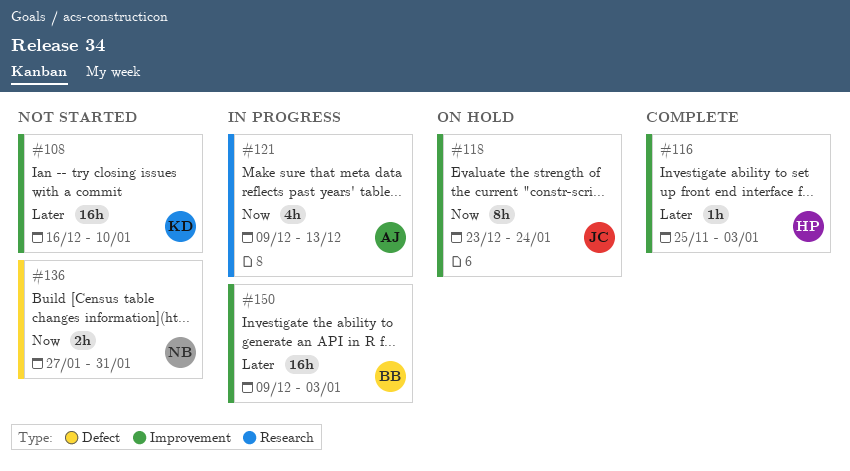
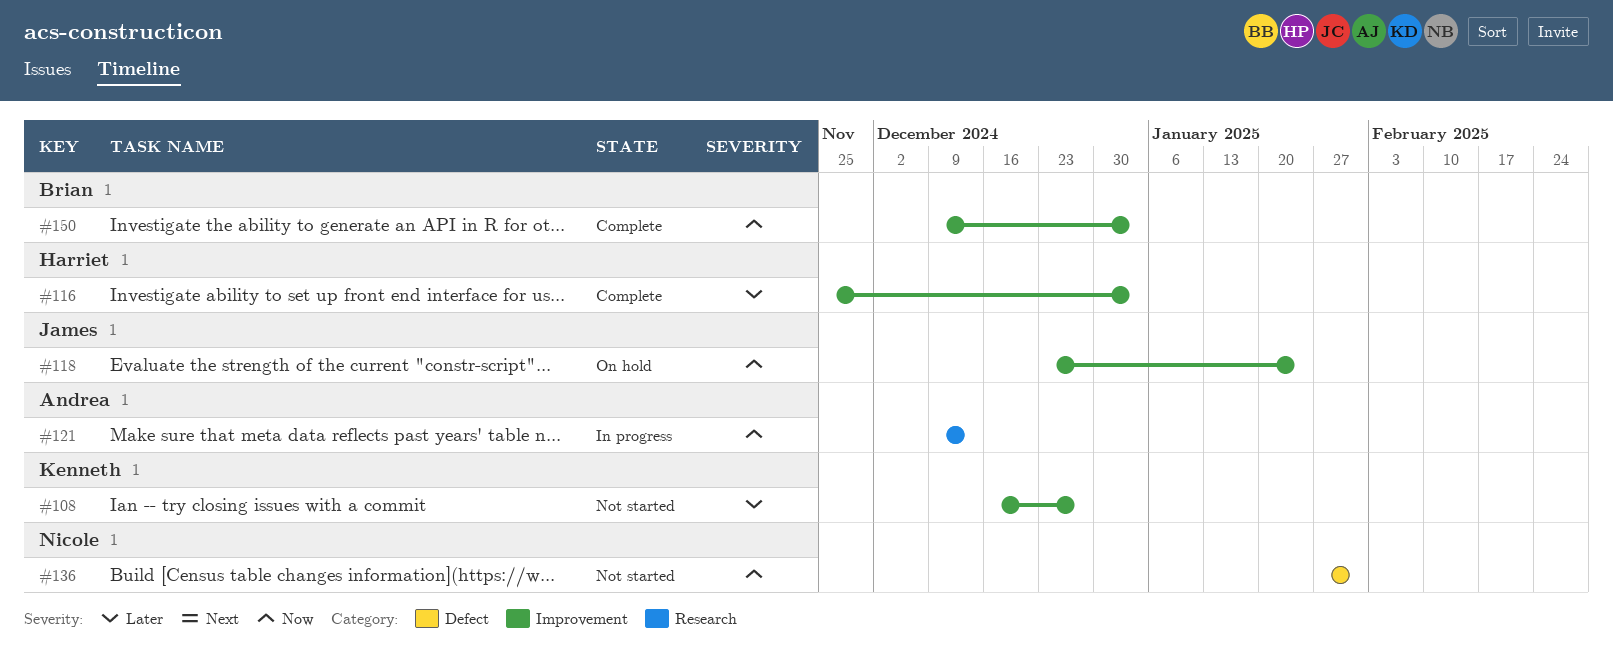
#108, due: Jan 10 -> Dec 27
#150, status: In progress -> Complete
#150, priority: Later -> Now

